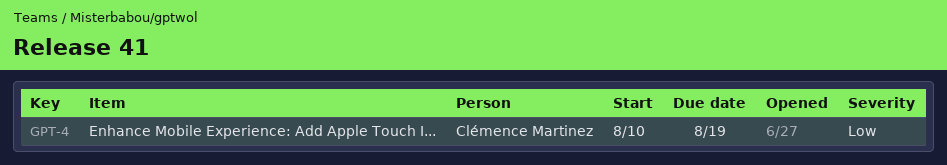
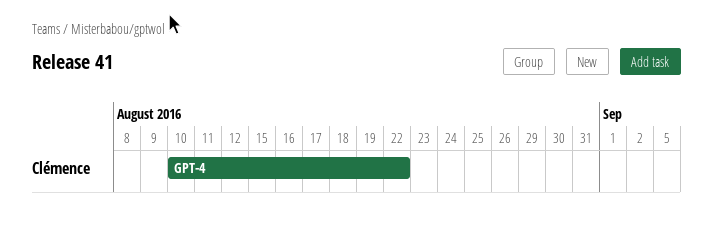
GPT-4, due: Aug 19 -> Aug 22

